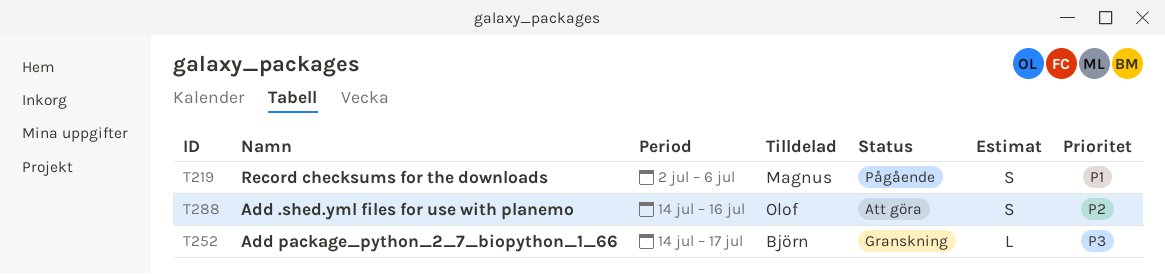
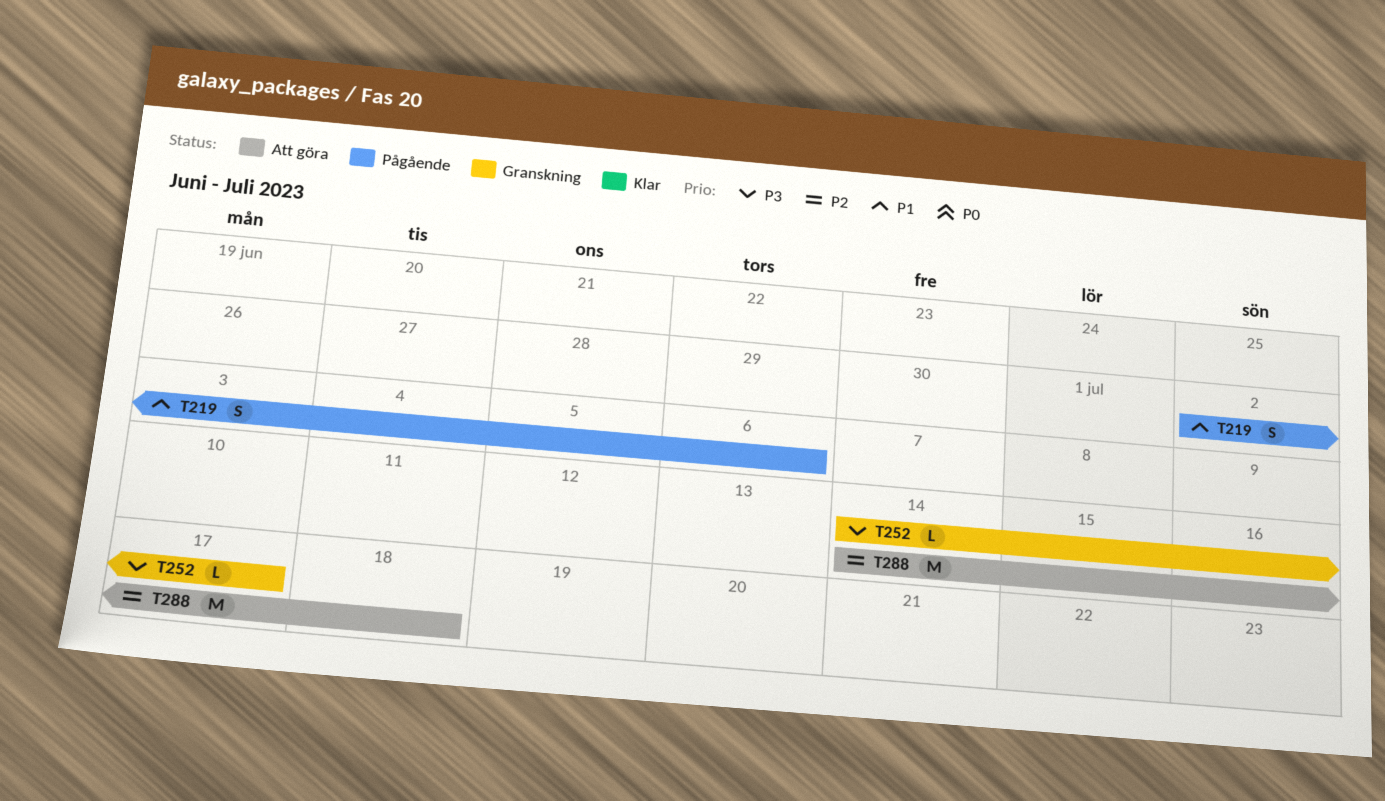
T288, estimate: S -> M
T288, due: Jul 16 -> Jul 18

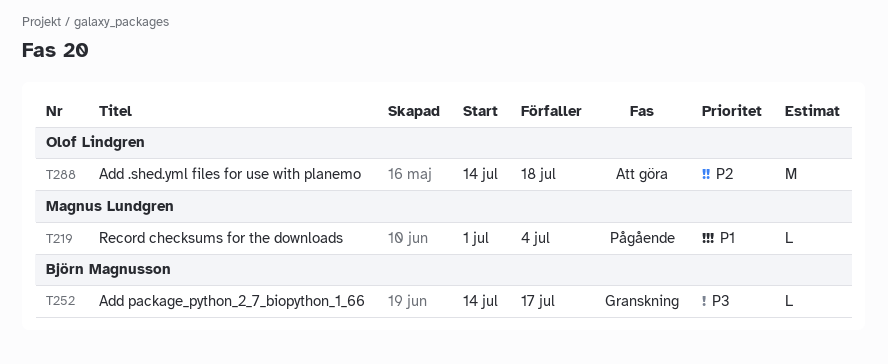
T219, estimate: S -> L
T219, start: Jul 2 -> Jul 1
T219, due: Jul 6 -> Jul 4

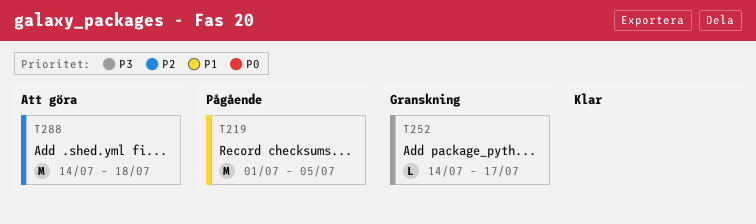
T219, estimate: L -> M
T219, due: Jul 4 -> Jul 5

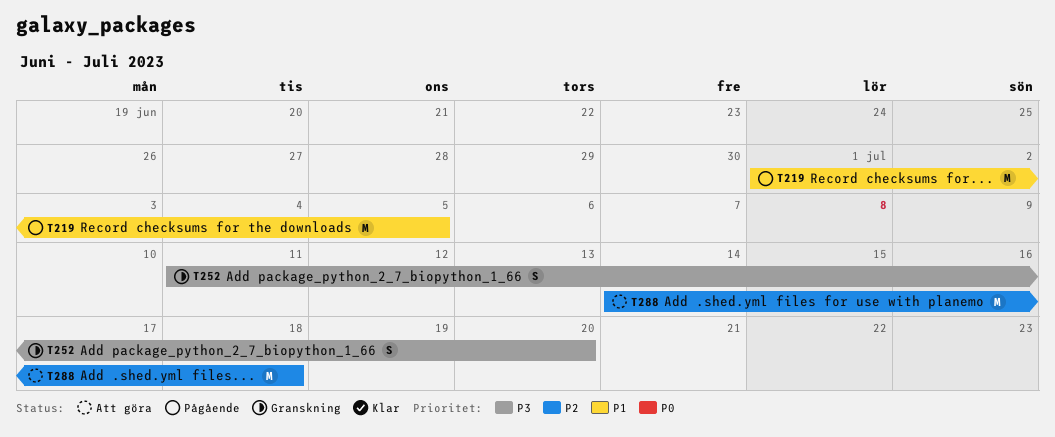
T252, estimate: L -> S
T252, start: Jul 14 -> Jul 11
T252, due: Jul 17 -> Jul 20

